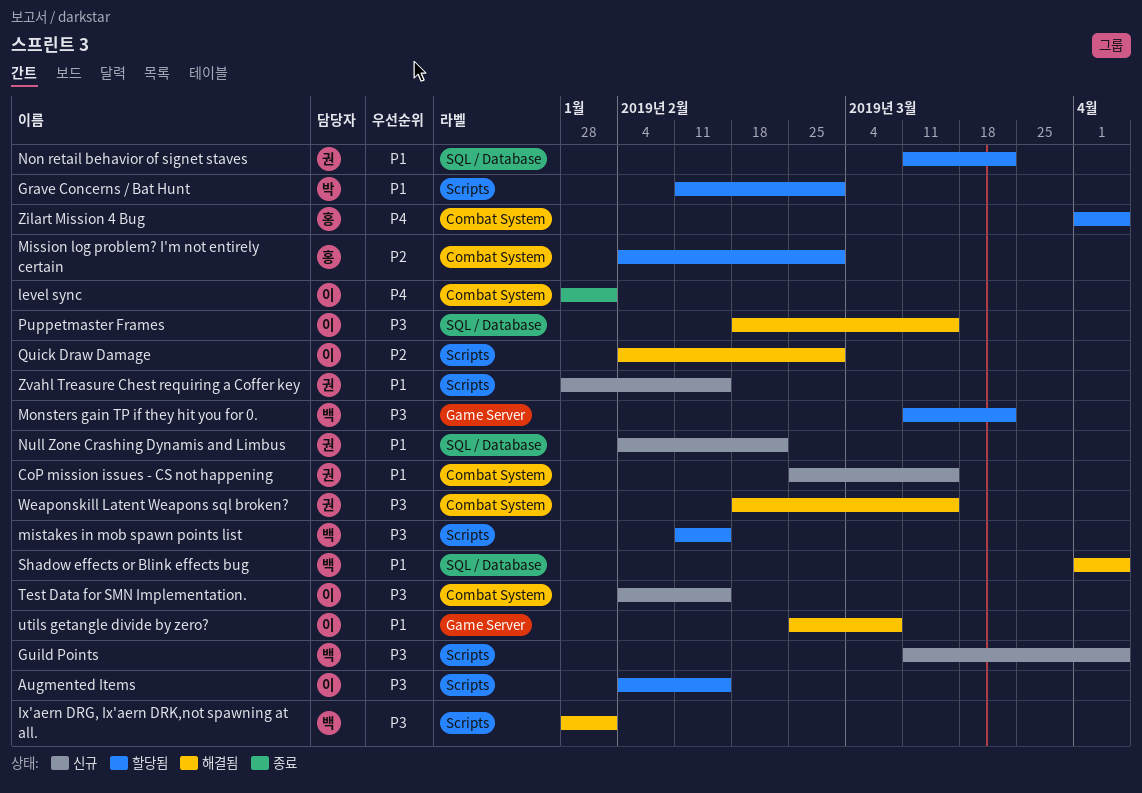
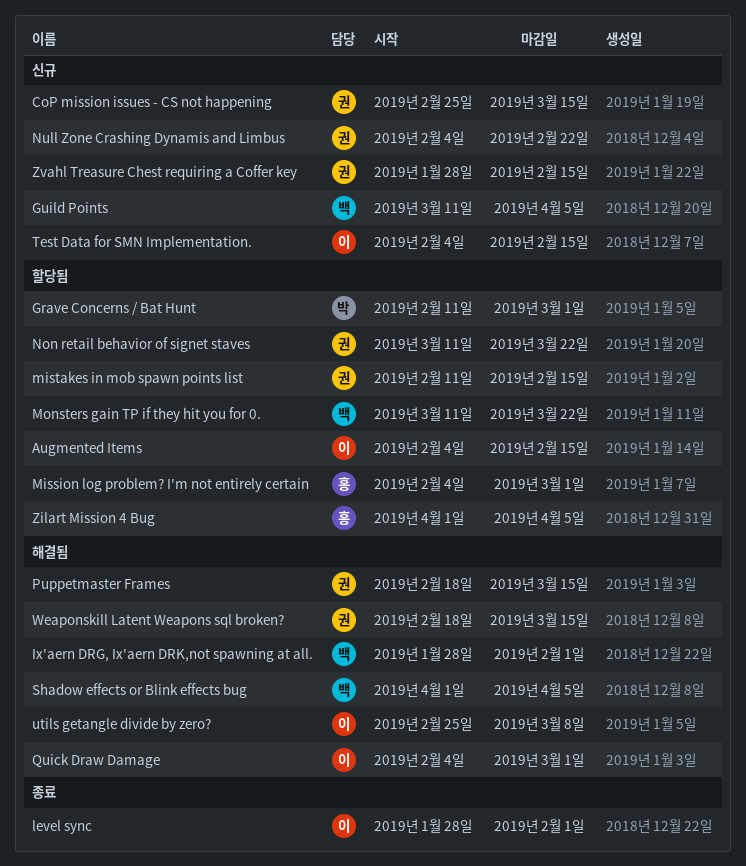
mistakes in mob spawn points list, owner: 백 -> 권
Puppetmaster Frames, owner: 이 -> 권

